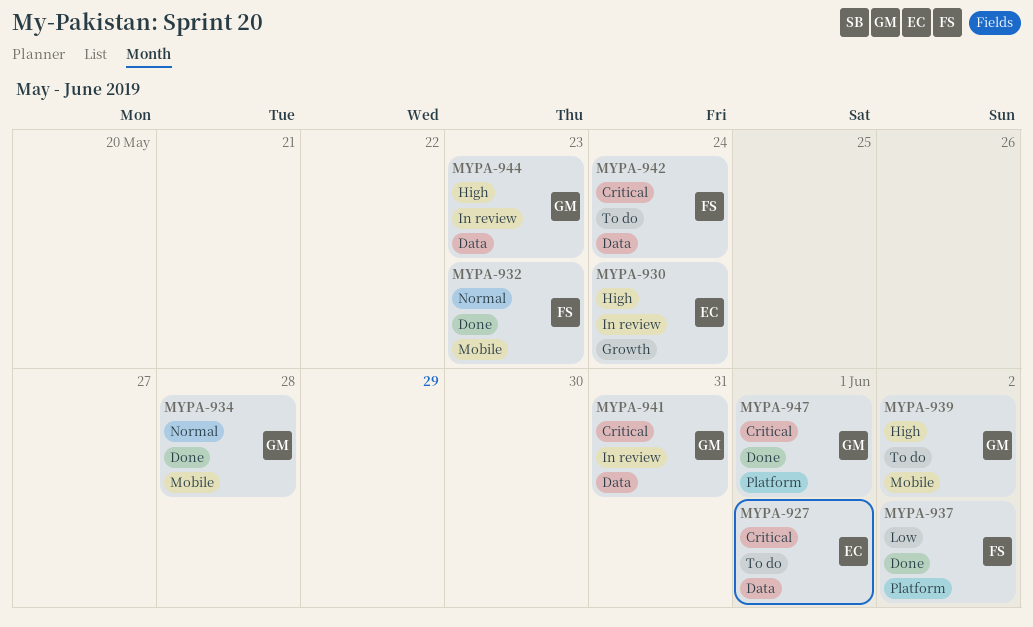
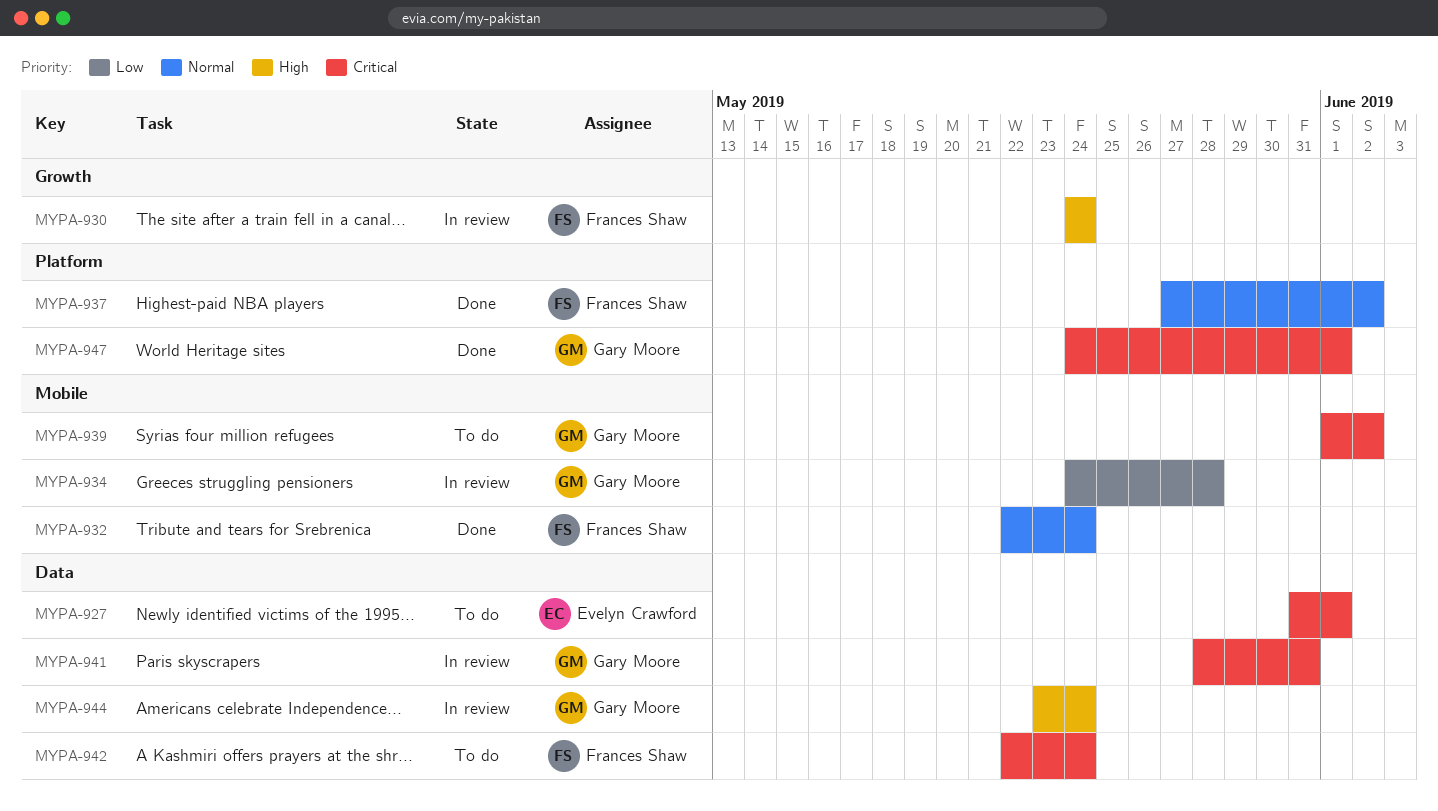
MYPA-930, owner: Evelyn Crawford -> Frances Shaw
MYPA-932, due: May 23 -> May 24
MYPA-934, status: Done -> In review
MYPA-934, priority: Normal -> Low
MYPA-937, priority: Low -> Normal
MYPA-939, priority: High -> Critical
MYPA-944, due: May 23 -> May 24

